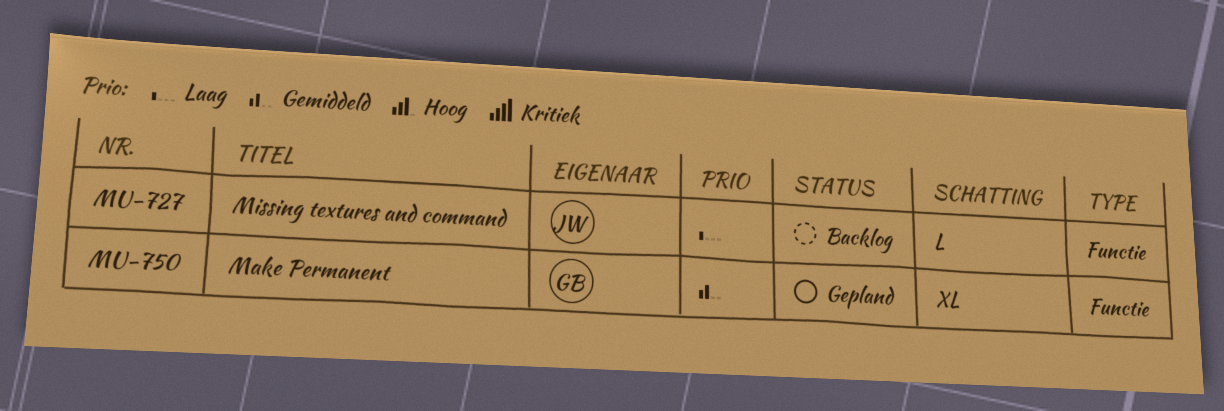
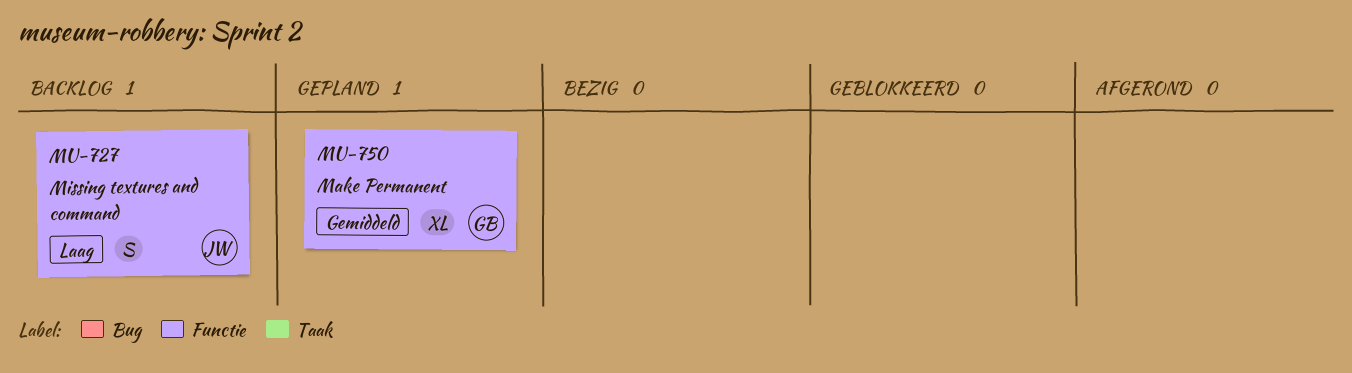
MU-727, estimate: L -> S

